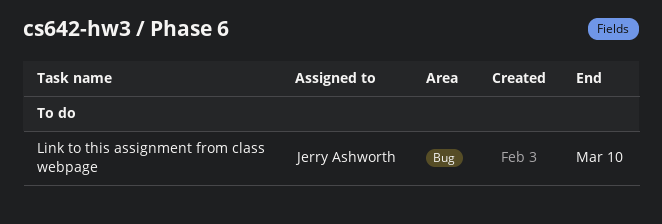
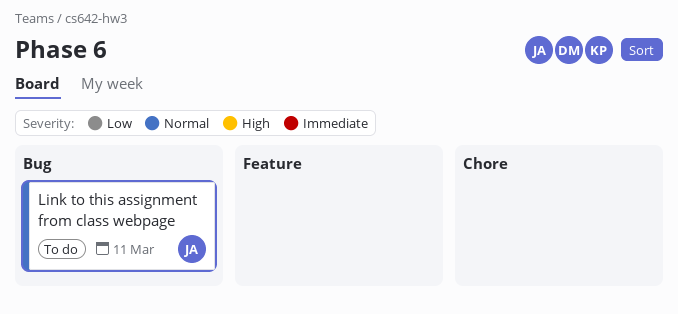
Link to this assignment from class webpage, due: Mar 10 -> Mar 11

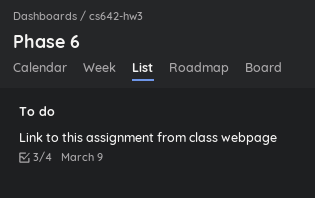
Link to this assignment from class webpage, due: Mar 11 -> Mar 9

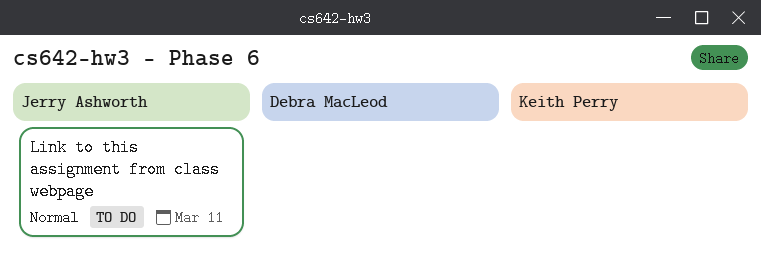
Link to this assignment from class webpage, due: Mar 9 -> Mar 11

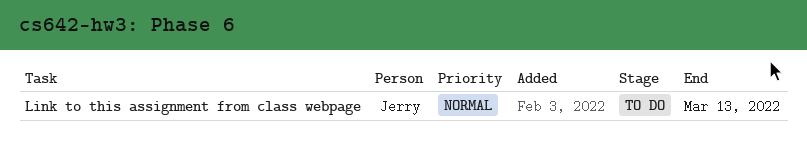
Link to this assignment from class webpage, due: Mar 11 -> Mar 13

